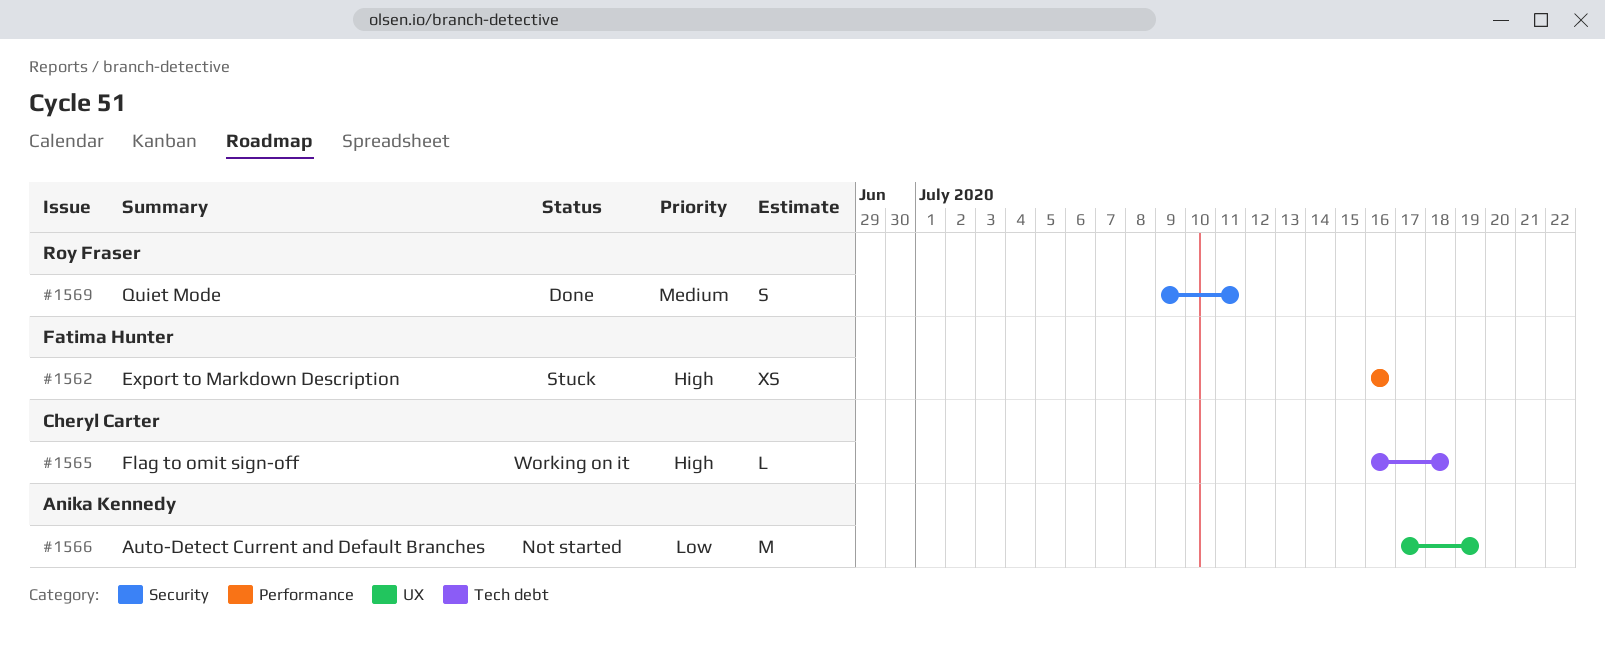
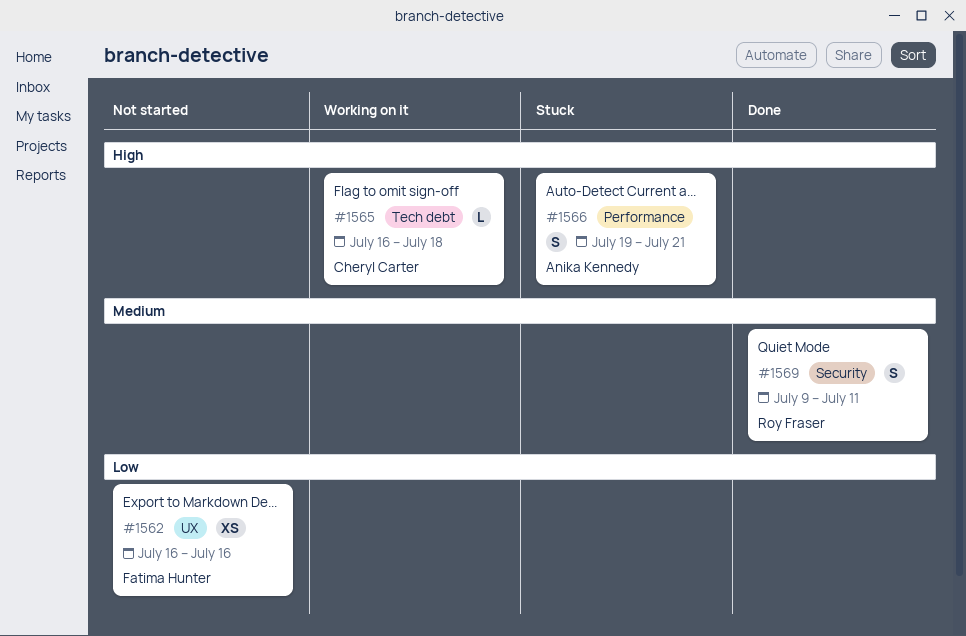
#1562, status: Stuck -> Not started
#1562, priority: High -> Low
#1562, label: Performance -> UX
#1566, status: Not started -> Stuck
#1566, priority: Low -> High
#1566, label: UX -> Performance
#1566, estimate: M -> S
#1566, start: Jul 17 -> Jul 19
#1566, due: Jul 19 -> Jul 21

